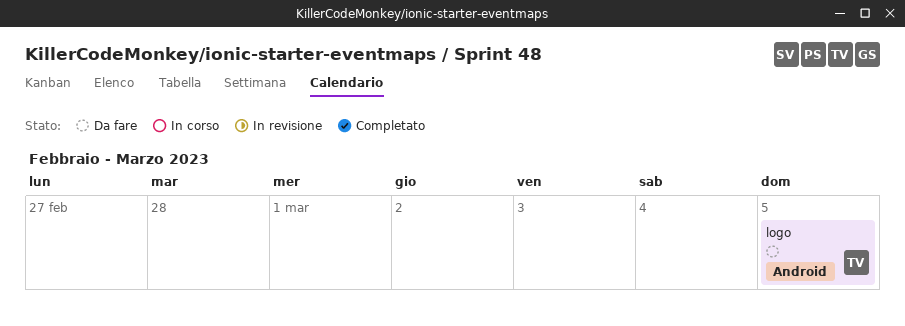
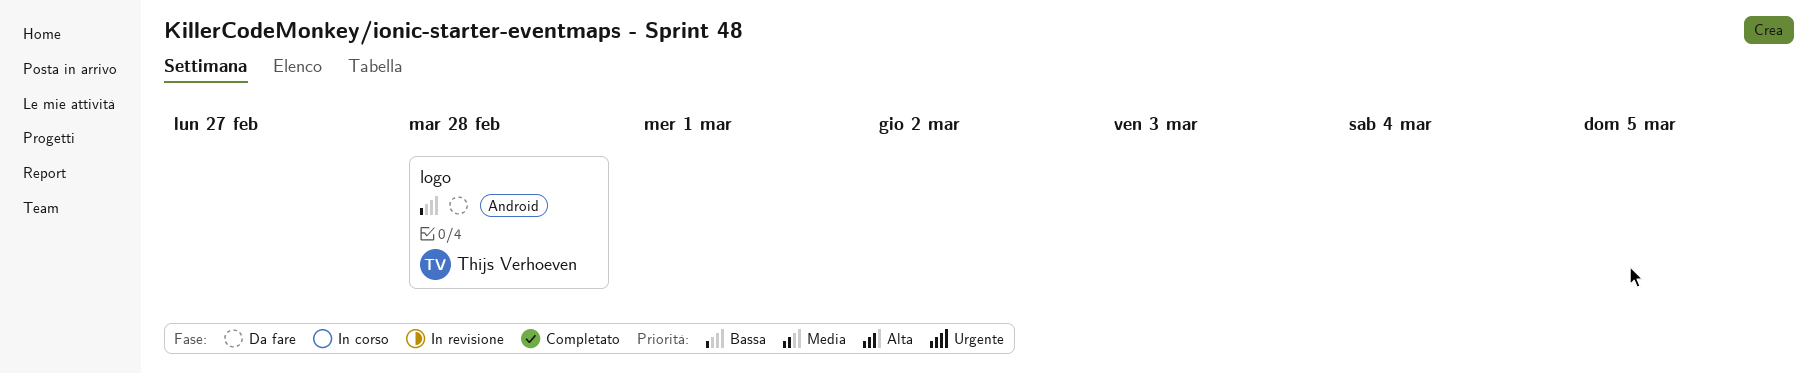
logo, due: Mar 5 -> Feb 28

